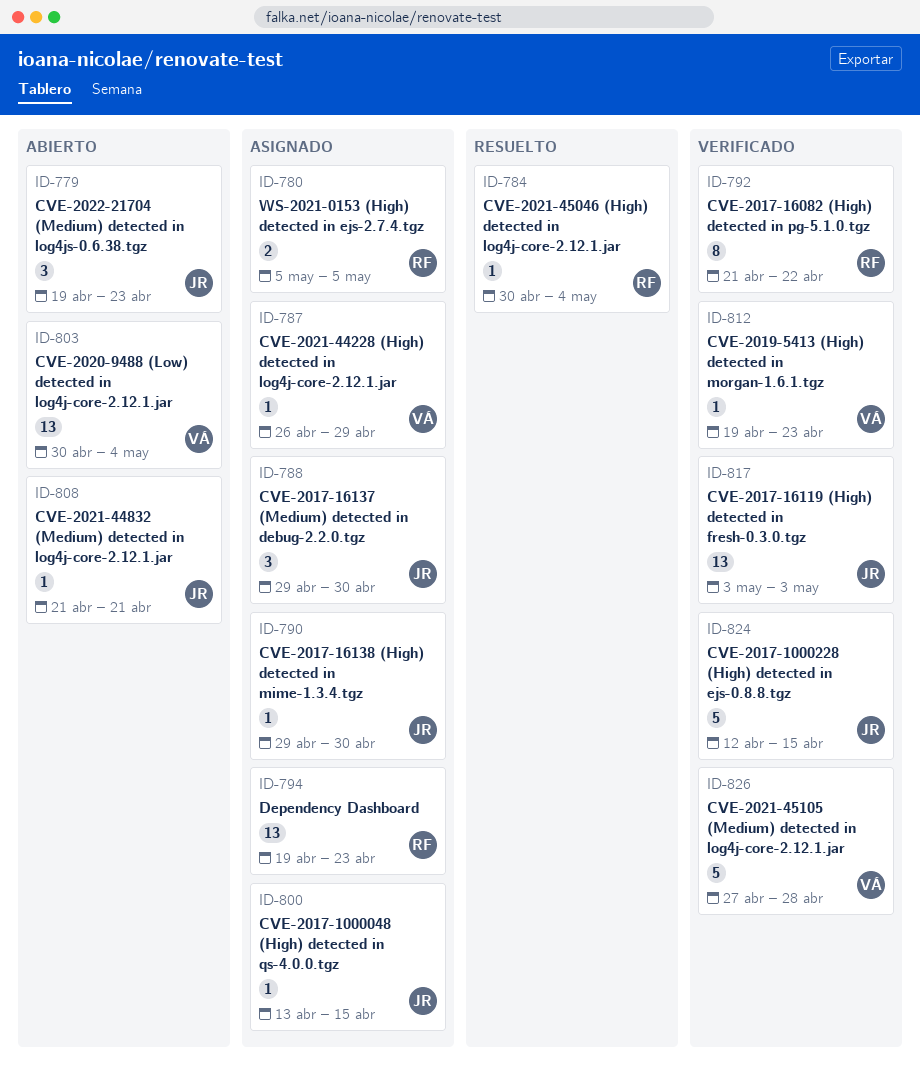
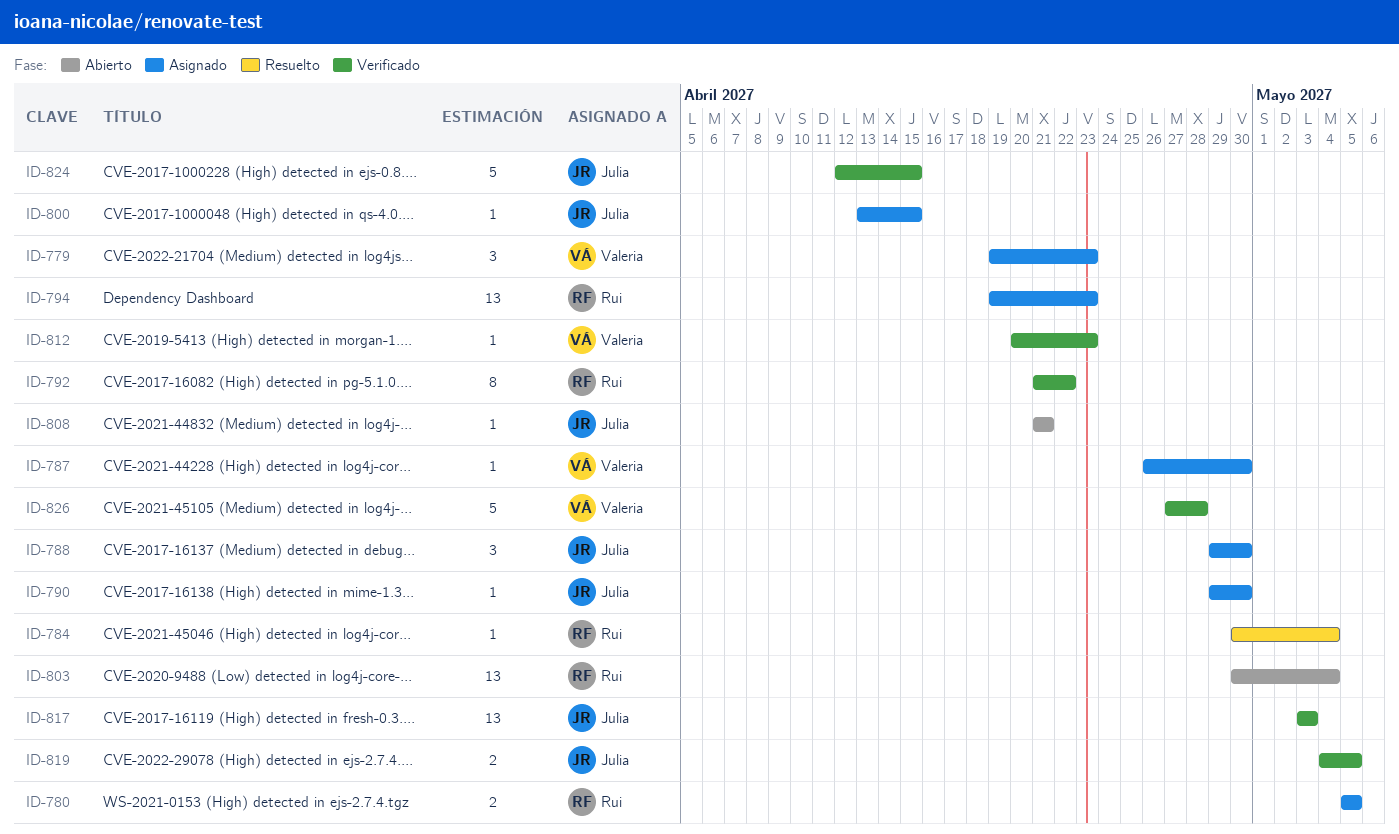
ID-779, status: Abierto -> Asignado
ID-779, owner: Julia -> Valeria
ID-787, due: Apr 29 -> Apr 30
ID-803, owner: Valeria -> Rui
ID-812, start: Apr 19 -> Apr 20
ID-819: none -> present

